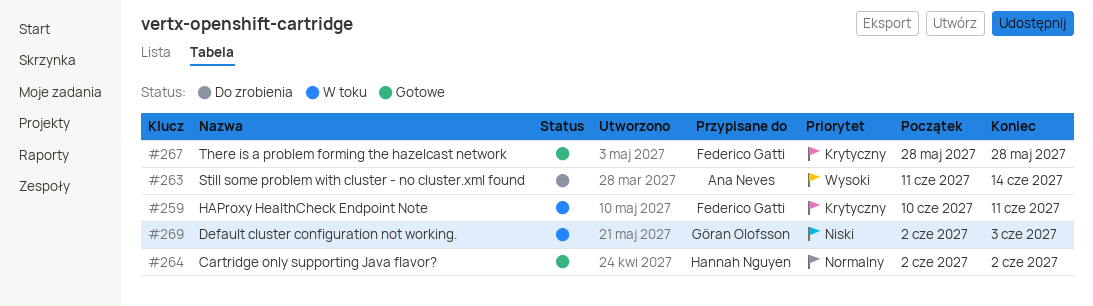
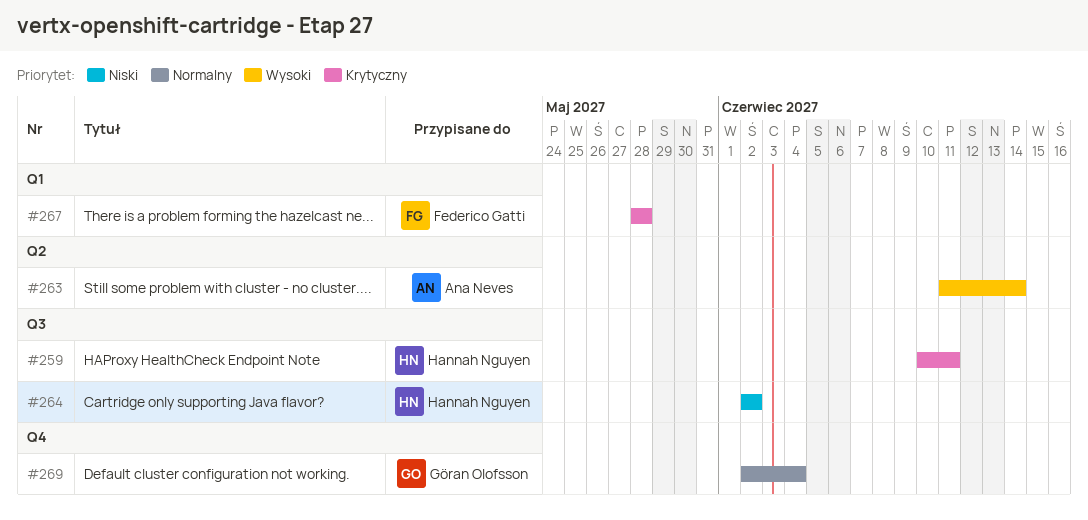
#259, owner: Federico Gatti -> Hannah Nguyen
#264, priority: Normalny -> Niski
#269, priority: Niski -> Normalny
#269, due: Jun 3 -> Jun 4

